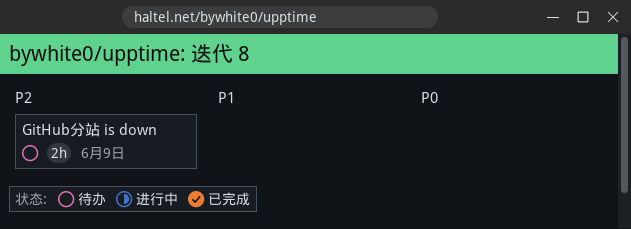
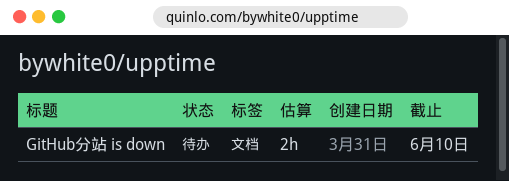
GitHub分站 is down, due: Jun 9 -> Jun 10

